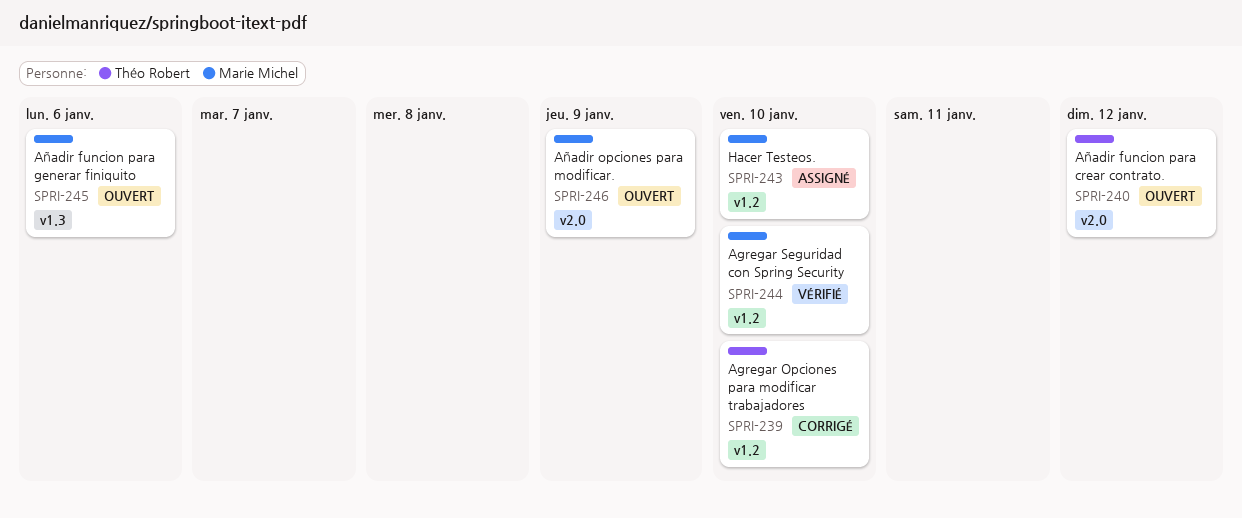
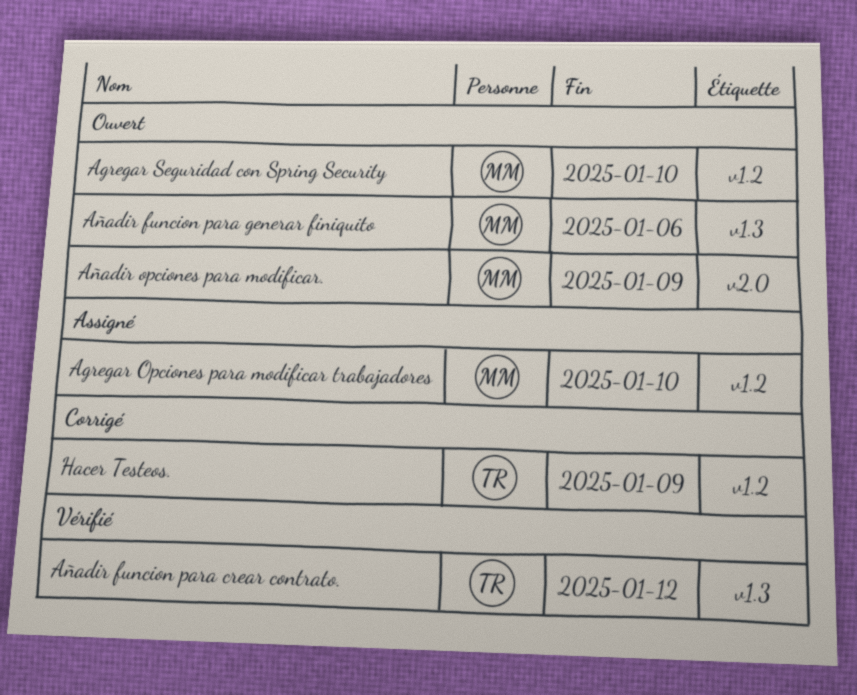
Agregar Opciones para modificar trabajadores, status: Corrigé -> Assigné
Agregar Opciones para modificar trabajadores, owner: Théo Robert -> Marie Michel
Agregar Seguridad con Spring Security, status: Vérifié -> Ouvert
Añadir funcion para crear contrato., status: Ouvert -> Vérifié
Añadir funcion para crear contrato., label: v2.0 -> v1.3
Hacer Testeos., status: Assigné -> Corrigé
Hacer Testeos., owner: Marie Michel -> Théo Robert
Hacer Testeos., due: Jan 10 -> Jan 9

